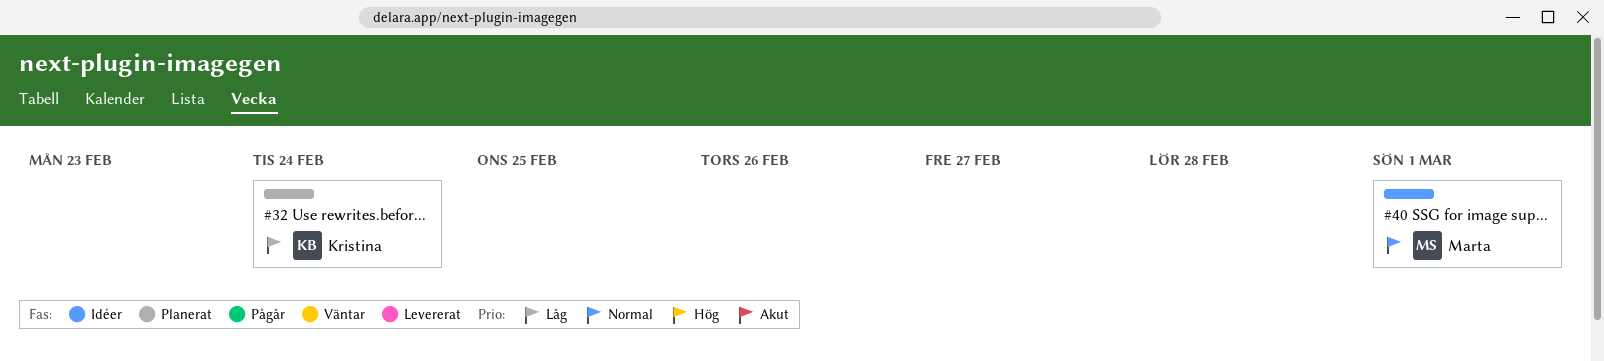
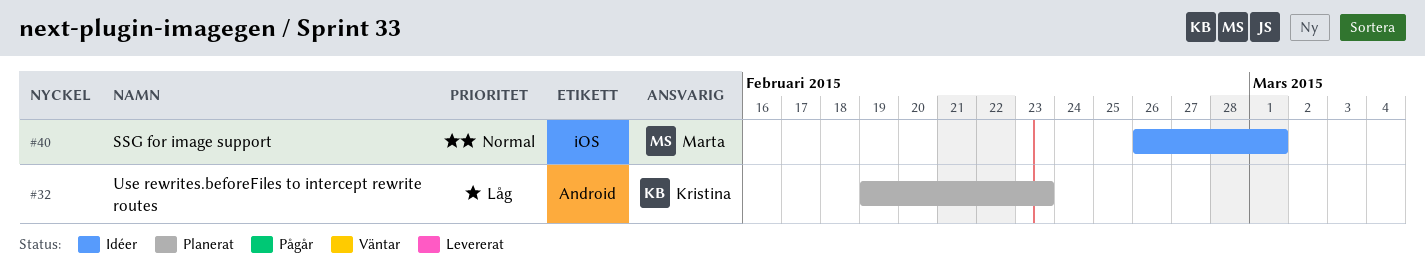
#32, due: Feb 24 -> Feb 23

